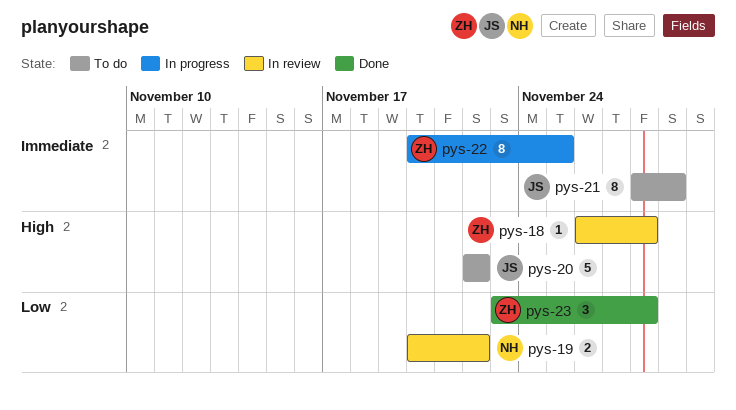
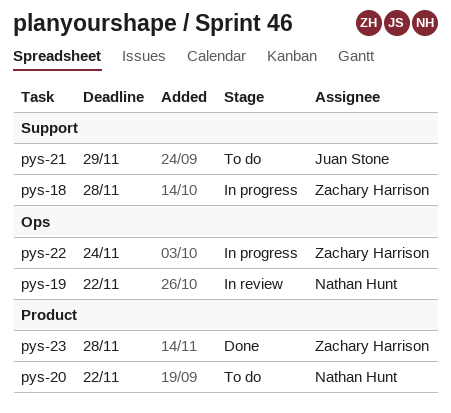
pys-18, status: In review -> In progress
pys-20, owner: Juan Stone -> Nathan Hunt
pys-22, due: Nov 25 -> Nov 24

